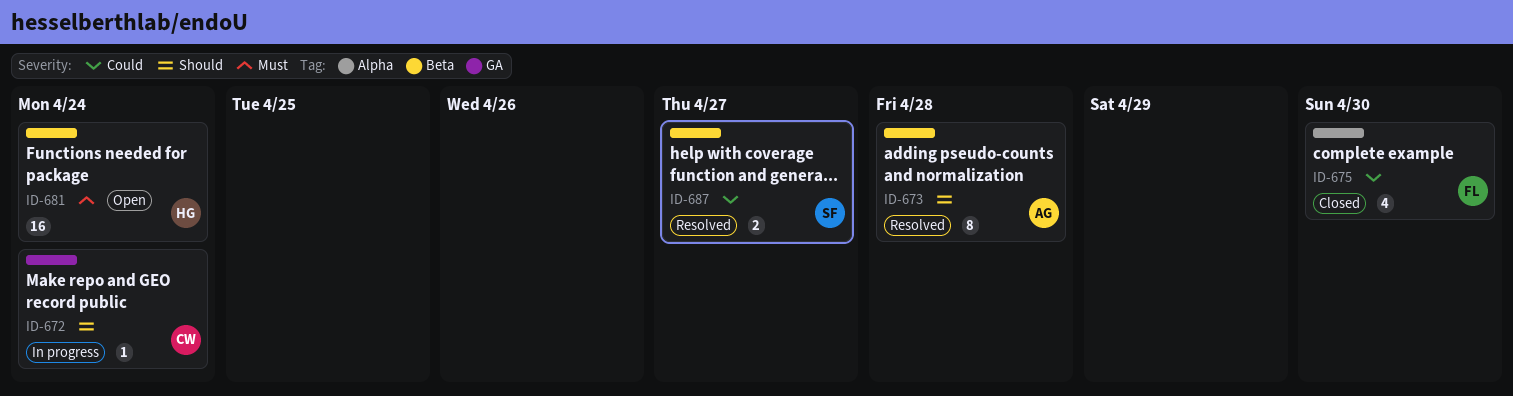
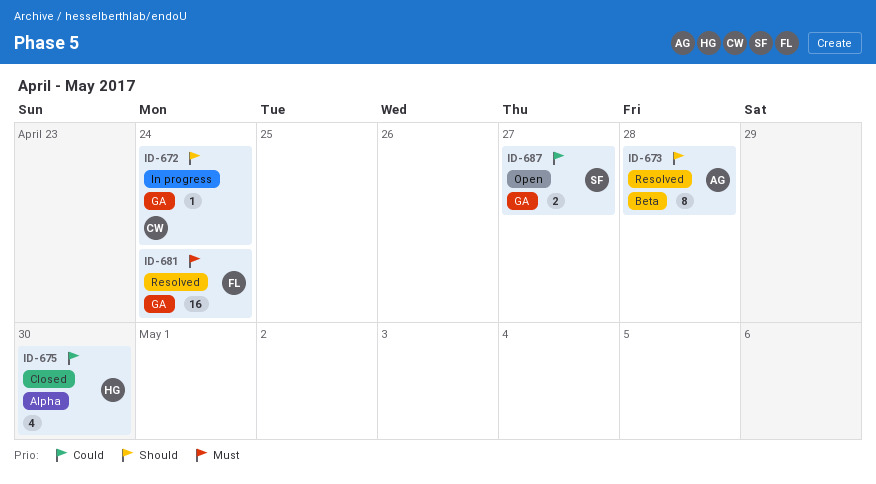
ID-675, owner: FL -> HG
ID-681, status: Open -> Resolved
ID-681, owner: HG -> FL
ID-681, label: Beta -> GA
ID-687, status: Resolved -> Open
ID-687, label: Beta -> GA

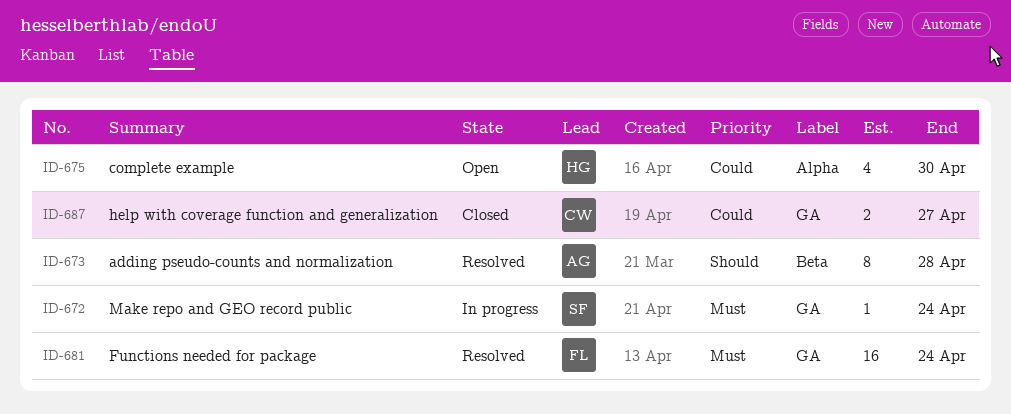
ID-672, owner: CW -> SF
ID-672, priority: Should -> Must
ID-675, status: Closed -> Open
ID-687, status: Open -> Closed
ID-687, owner: SF -> CW

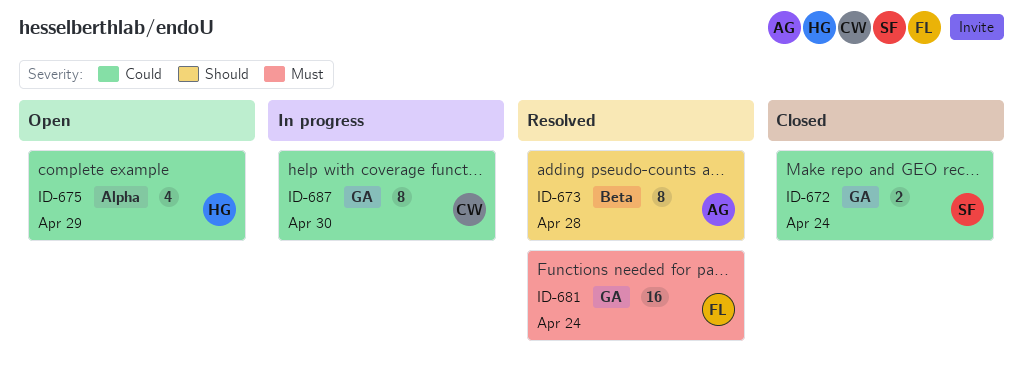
ID-672, status: In progress -> Closed
ID-672, priority: Must -> Could
ID-672, estimate: 1 -> 2
ID-675, due: Apr 30 -> Apr 29
ID-687, status: Closed -> In progress
ID-687, estimate: 2 -> 8
ID-687, due: Apr 27 -> Apr 30

